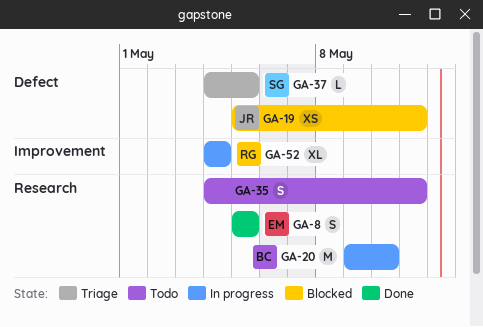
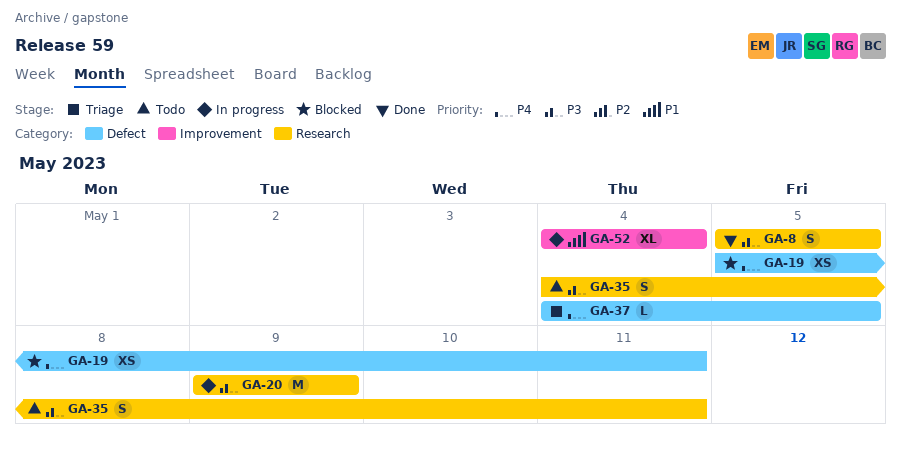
GA-20, due: May 10 -> May 9

